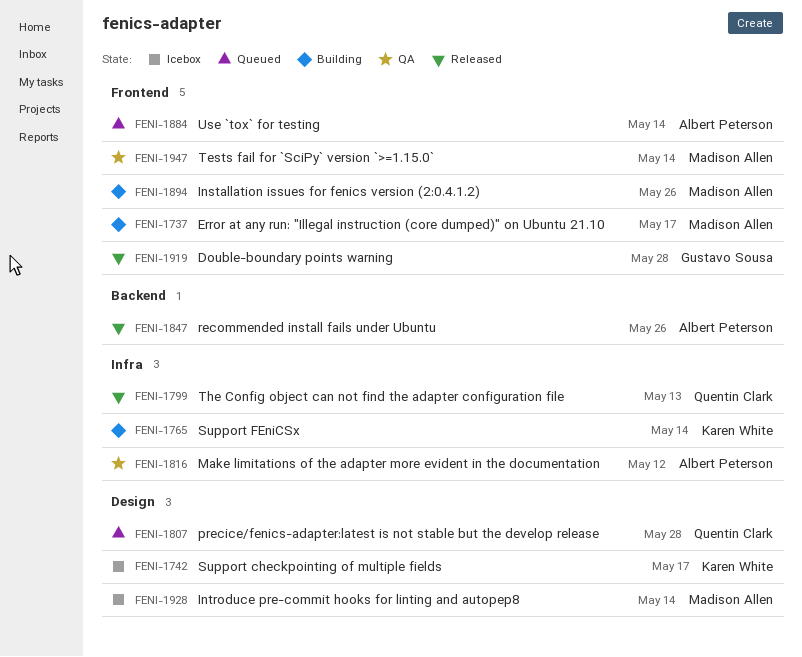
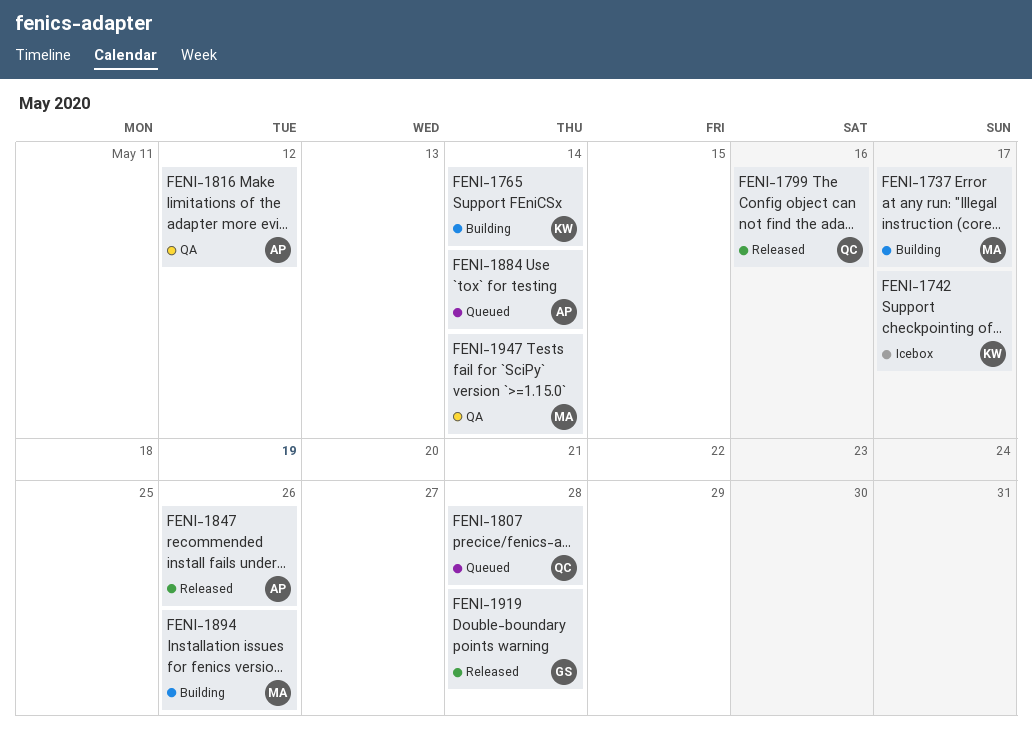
FENI-1799, due: May 13 -> May 16
FENI-1928: present -> none

